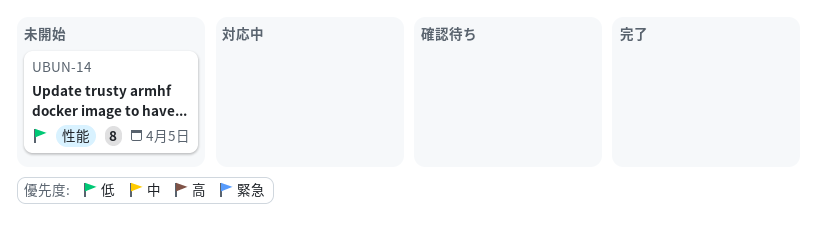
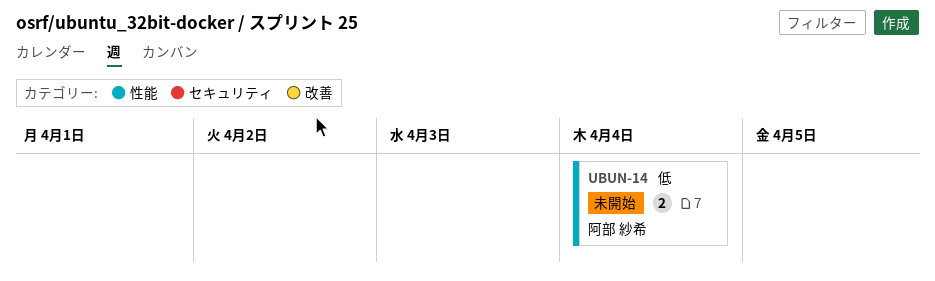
UBUN-14, estimate: 8 -> 2
UBUN-14, due: Apr 5 -> Apr 4

